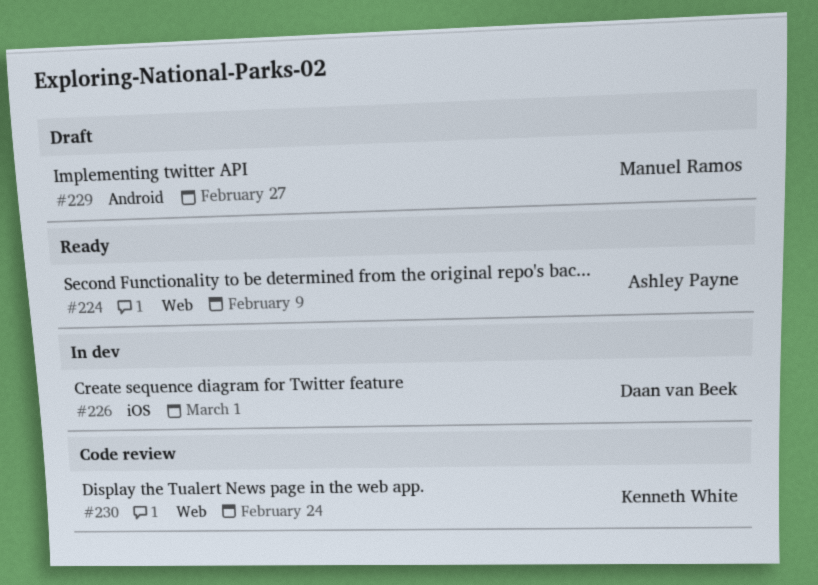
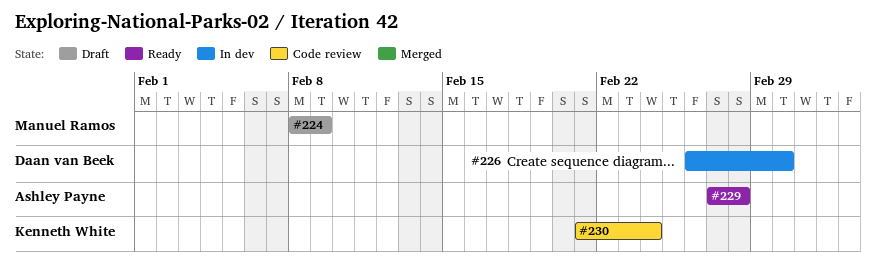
#224, status: Ready -> Draft
#224, owner: Ashley Payne -> Manuel Ramos
#229, status: Draft -> Ready
#229, owner: Manuel Ramos -> Ashley Payne
#229, due: Feb 27 -> Feb 28

